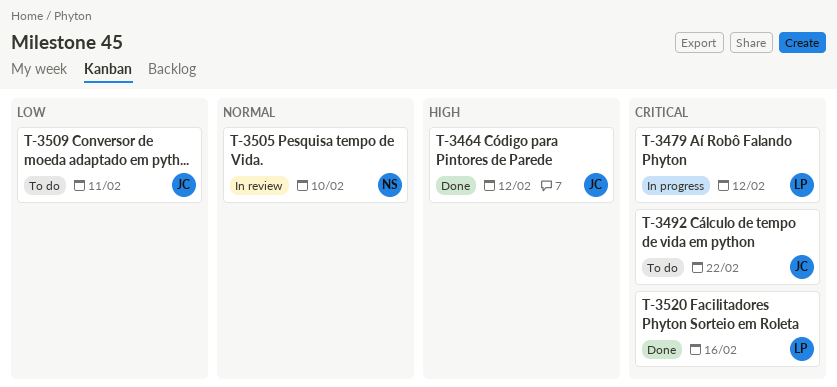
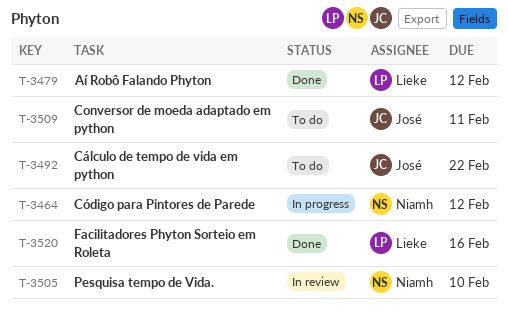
T-3464, status: Done -> In progress
T-3464, owner: José -> Niamh
T-3479, status: In progress -> Done

